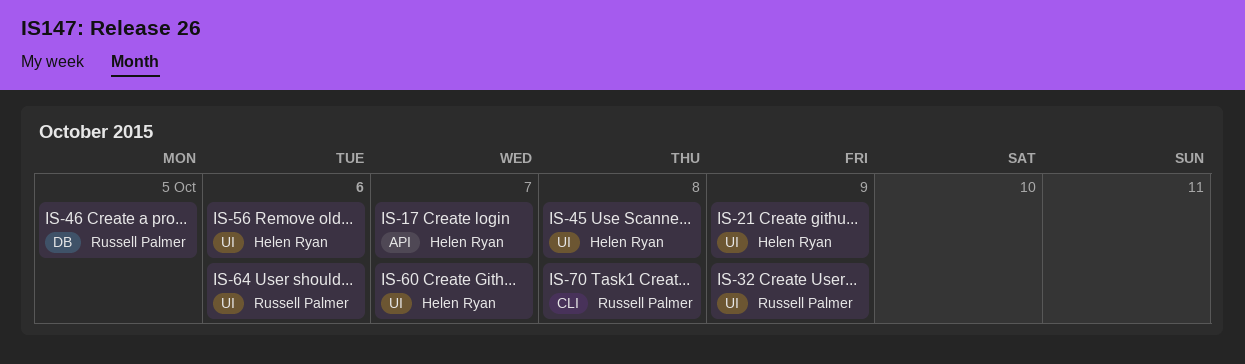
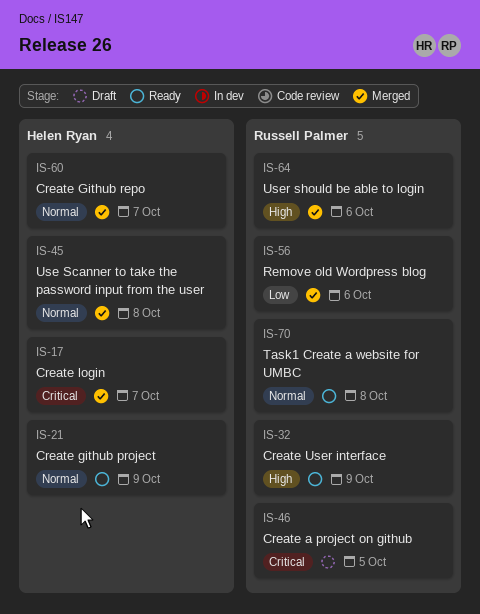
IS-56, owner: Helen Ryan -> Russell Palmer

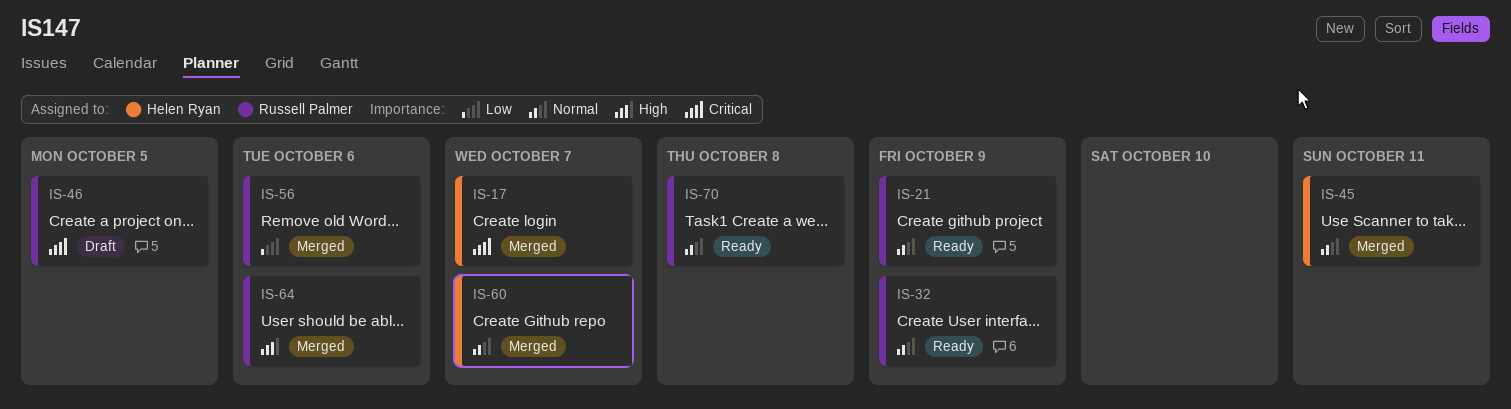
IS-21, owner: Helen Ryan -> Russell Palmer
IS-32, priority: High -> Normal
IS-45, due: Oct 8 -> Oct 11

